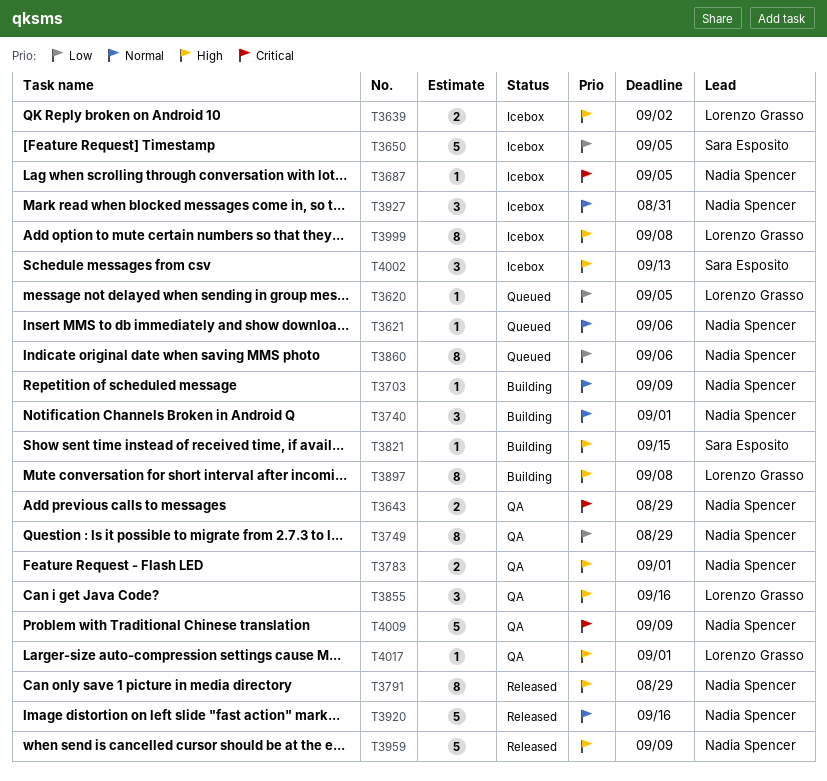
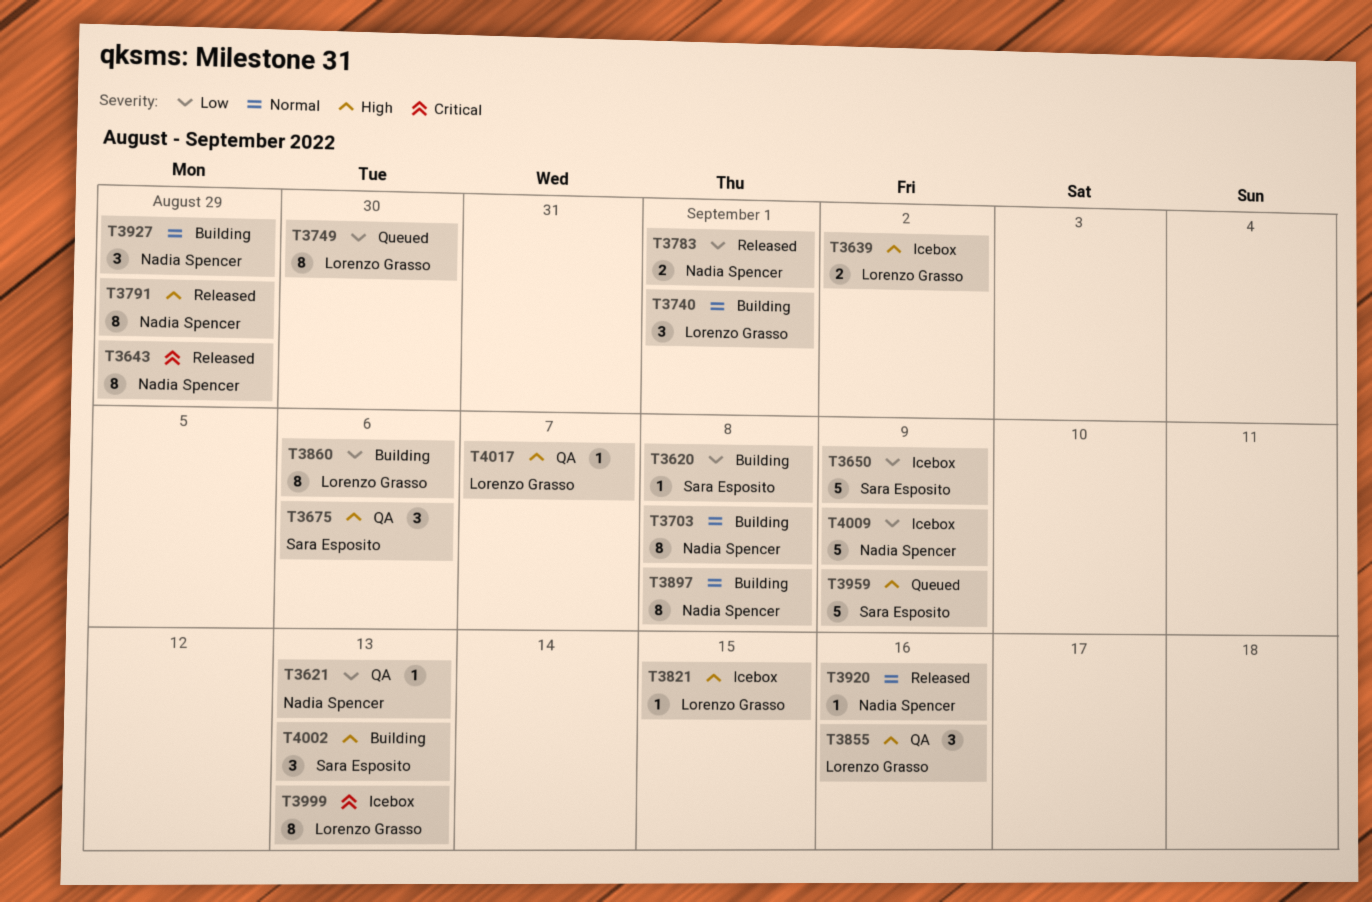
T3620, status: Queued -> Building
T3620, owner: Lorenzo Grasso -> Sara Esposito
T3620, due: Sep 5 -> Sep 8
T3621, status: Queued -> QA
T3621, priority: Normal -> Low
T3621, due: Sep 6 -> Sep 13
T3643, status: QA -> Released
T3643, estimate: 2 -> 8
T3650, due: Sep 5 -> Sep 9
T3675: none -> present
T3687: present -> none
T3703, estimate: 1 -> 8
T3703, due: Sep 9 -> Sep 8
T3740, owner: Nadia Spencer -> Lorenzo Grasso
T3749, status: QA -> Queued
T3749, owner: Nadia Spencer -> Lorenzo Grasso
T3749, due: Aug 29 -> Aug 30
T3783, status: QA -> Released
T3783, priority: High -> Low
T3821, status: Building -> Icebox
T3821, owner: Sara Esposito -> Lorenzo Grasso
T3860, status: Queued -> Building
T3860, owner: Nadia Spencer -> Lorenzo Grasso
T3897, owner: Lorenzo Grasso -> Nadia Spencer
T3897, priority: High -> Normal
T3920, estimate: 5 -> 1
T3927, status: Icebox -> Building
T3927, due: Aug 31 -> Aug 29
T3959, status: Released -> Queued
T3959, owner: Nadia Spencer -> Sara Esposito
T3999, priority: High -> Critical
T3999, due: Sep 8 -> Sep 13
T4002, status: Icebox -> Building
T4009, status: QA -> Icebox
T4009, priority: Critical -> Low
T4017, due: Sep 1 -> Sep 7

